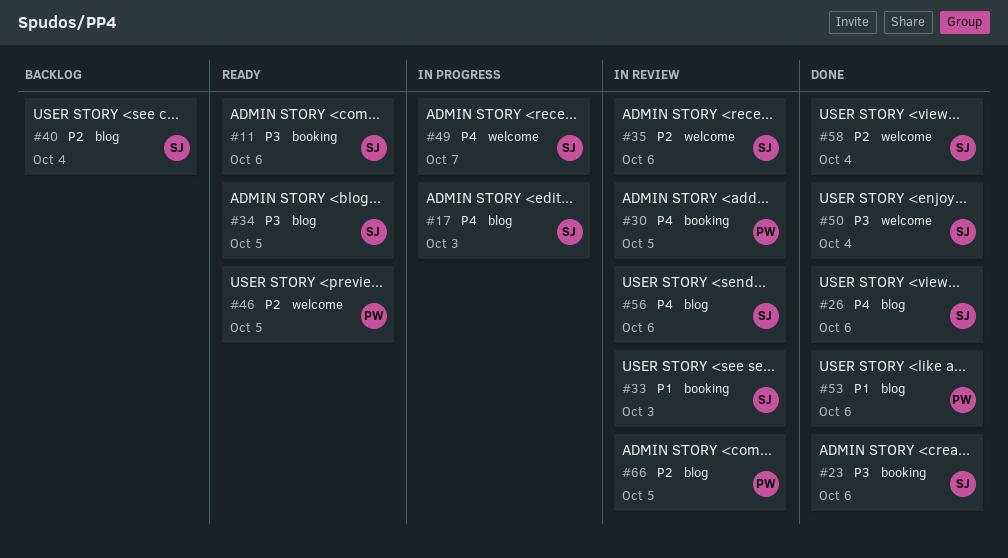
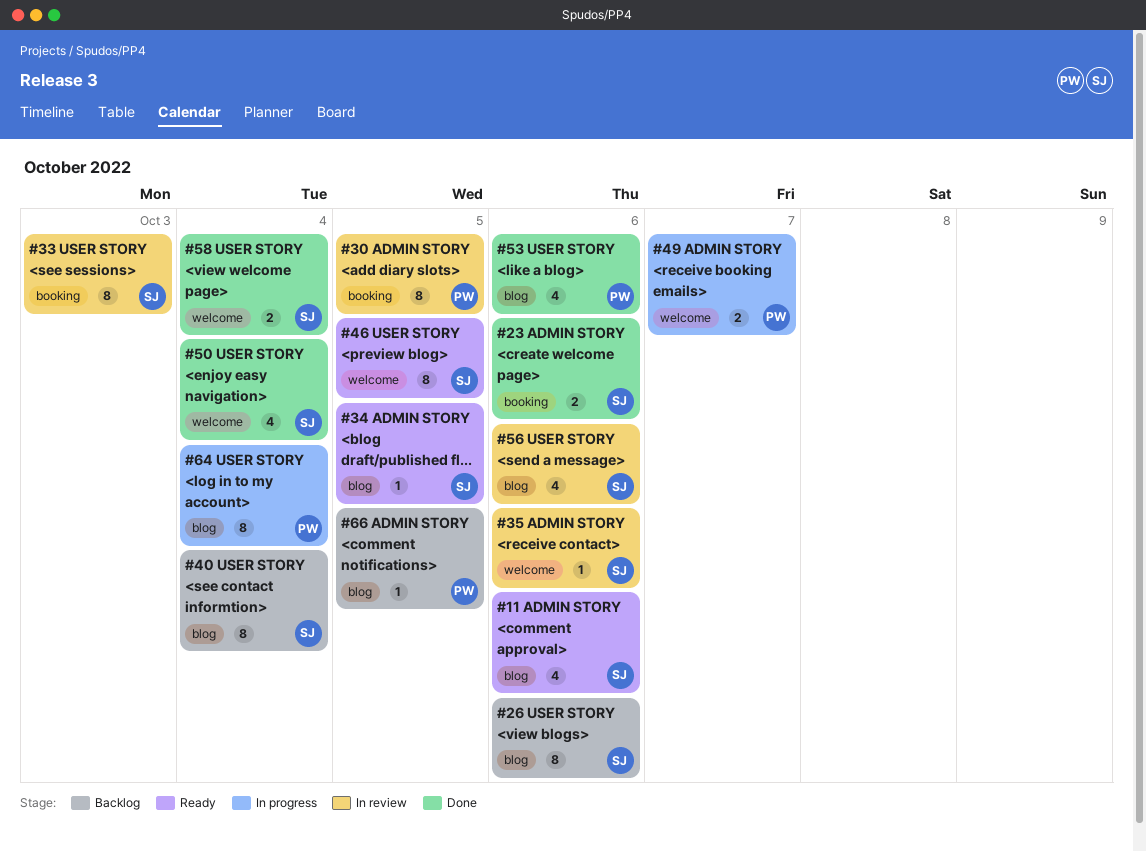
#11, label: booking -> blog
#17: present -> none
#26, status: Done -> Backlog
#46, owner: PW -> SJ
#49, owner: SJ -> PW
#64: none -> present
#66, status: In review -> Backlog

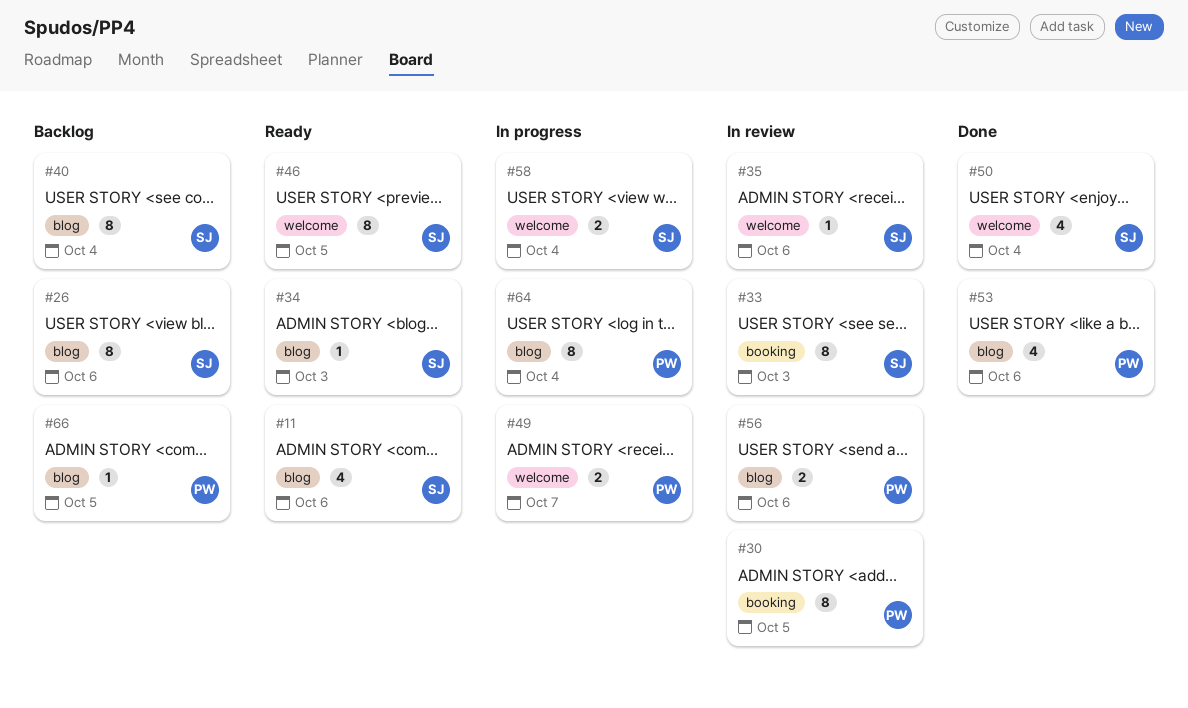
#23: present -> none
#34, due: Oct 5 -> Oct 3
#56, owner: SJ -> PW
#56, estimate: 4 -> 2
#58, status: Done -> In progress

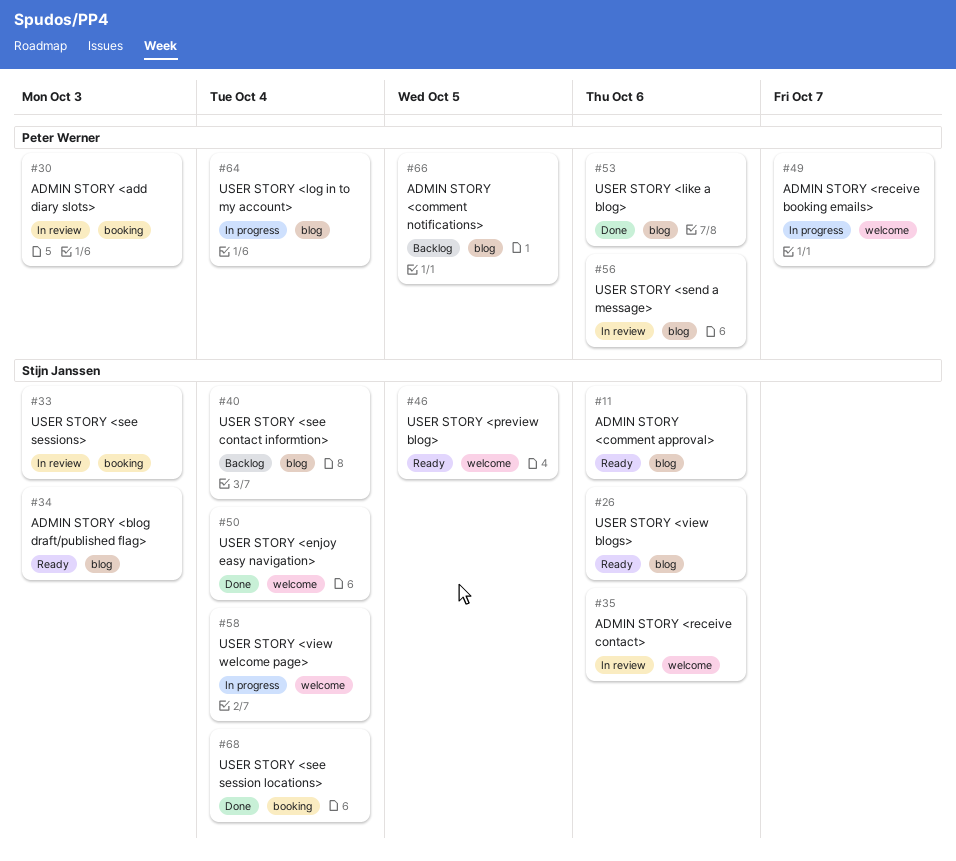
#26, status: Backlog -> Ready
#30, due: Oct 5 -> Oct 3
#68: none -> present

